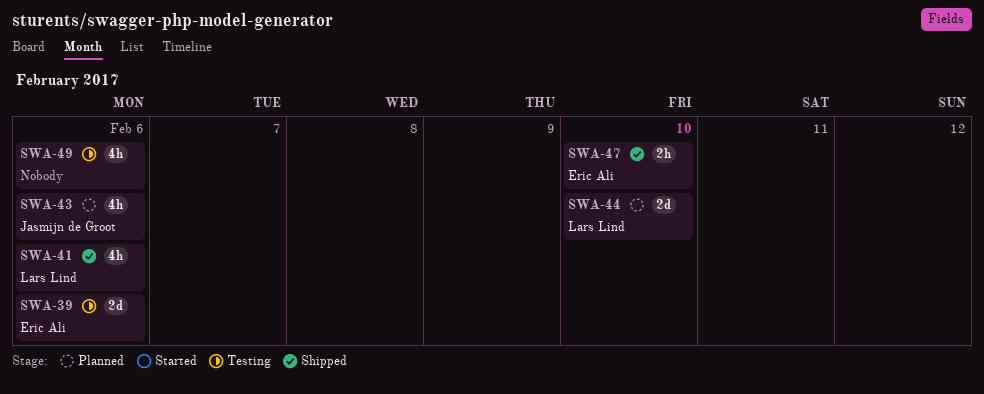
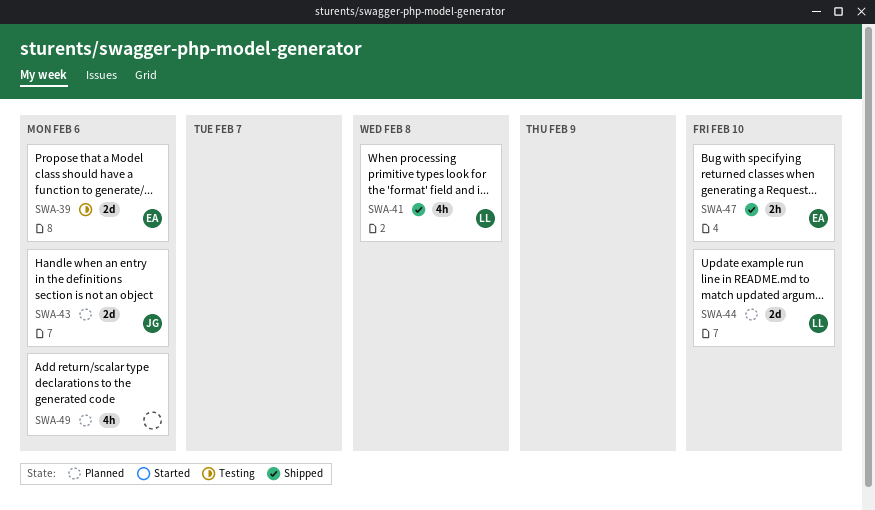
SWA-41, due: Feb 6 -> Feb 8
SWA-43, estimate: 4h -> 2d
SWA-49, status: Testing -> Planned

